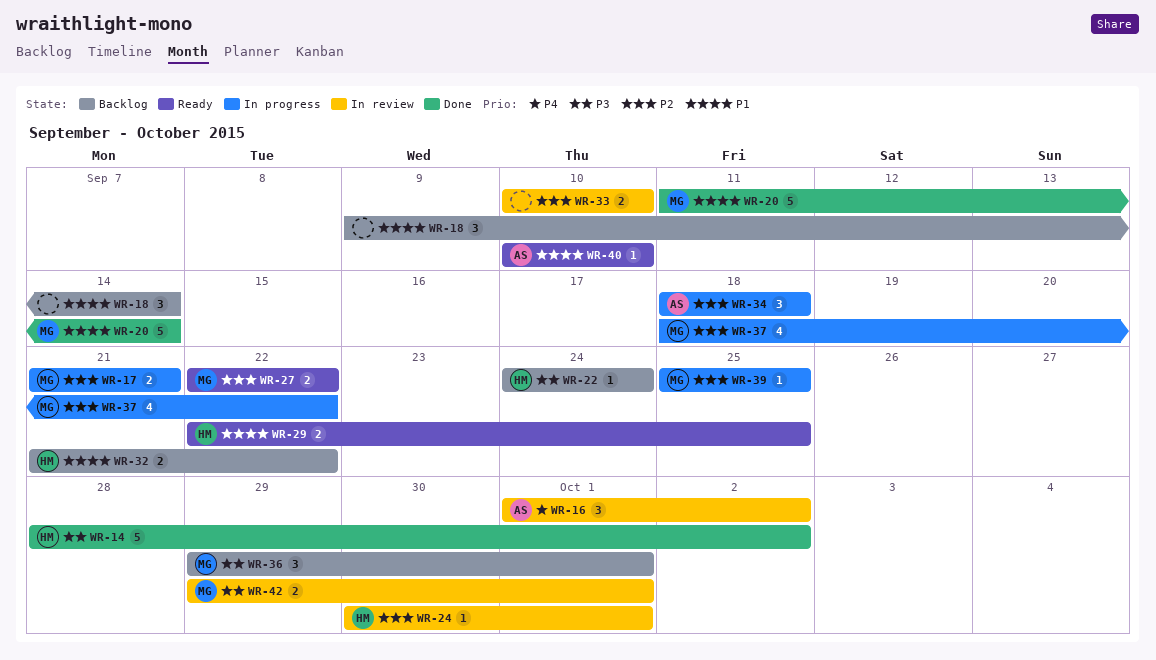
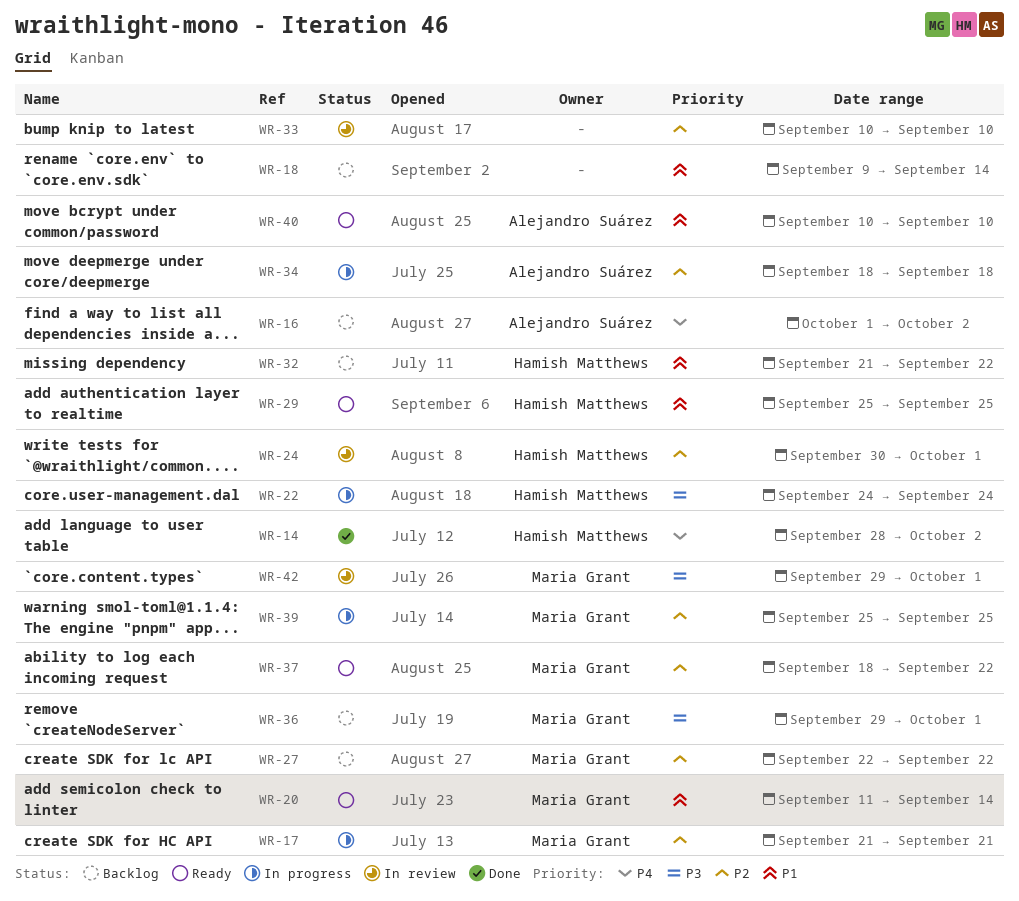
WR-14, priority: P3 -> P4
WR-16, status: In review -> Backlog
WR-20, status: Done -> Ready
WR-22, status: Backlog -> In progress
WR-27, status: Ready -> Backlog
WR-29, start: Sep 22 -> Sep 25
WR-37, status: In progress -> Ready

